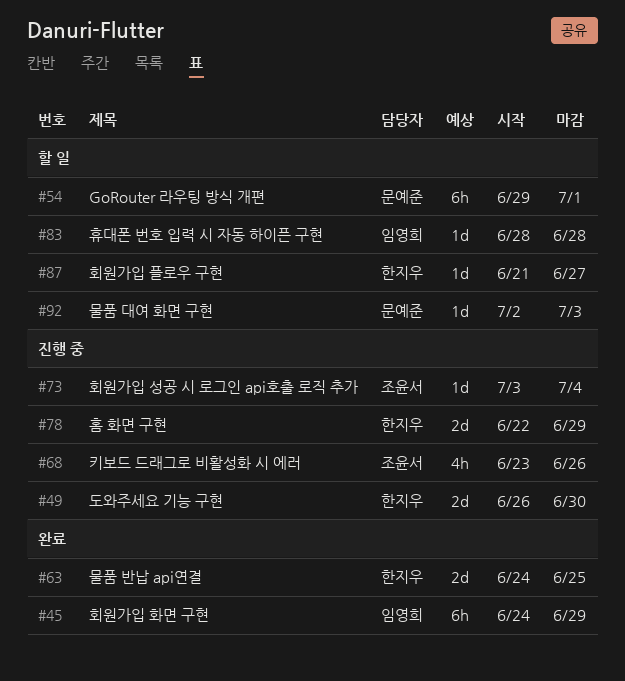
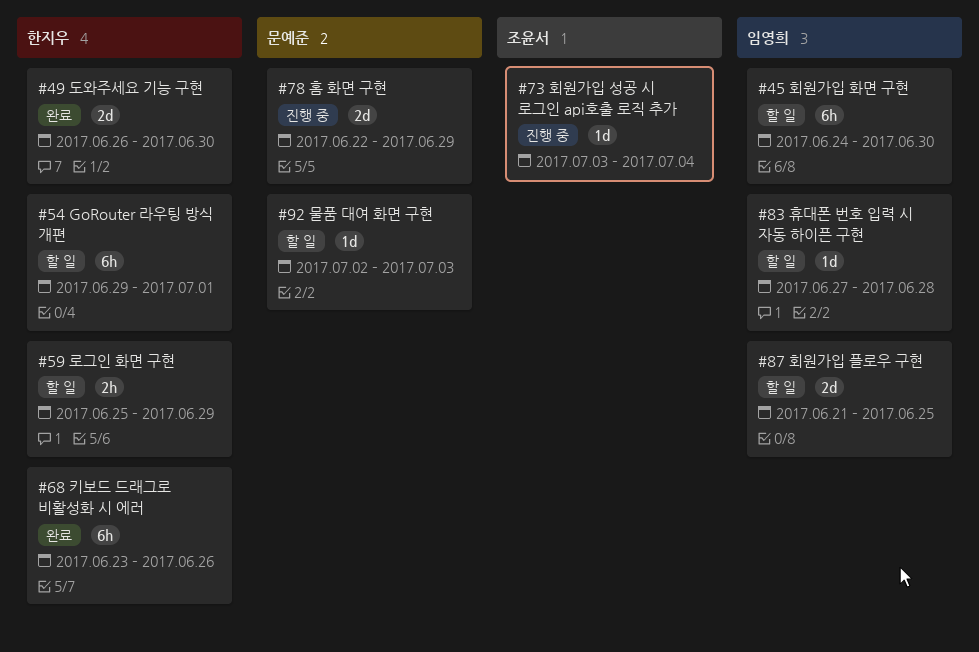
#45, status: 완료 -> 할 일
#45, due: Jun 29 -> Jun 30
#49, status: 진행 중 -> 완료
#54, owner: 문예준 -> 한지우
#59: none -> present
#63: present -> none
#68, status: 진행 중 -> 완료
#68, owner: 조윤서 -> 한지우
#68, estimate: 4h -> 6h
#78, owner: 한지우 -> 문예준
#83, start: Jun 28 -> Jun 27
#87, owner: 한지우 -> 임영희
#87, estimate: 1d -> 2d
#87, due: Jun 27 -> Jun 25

